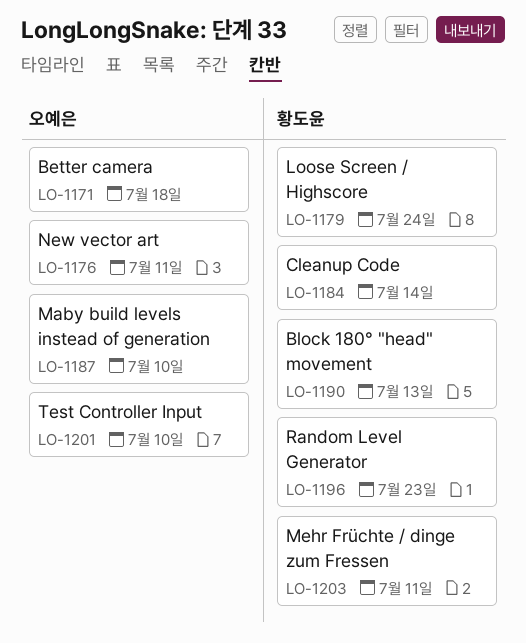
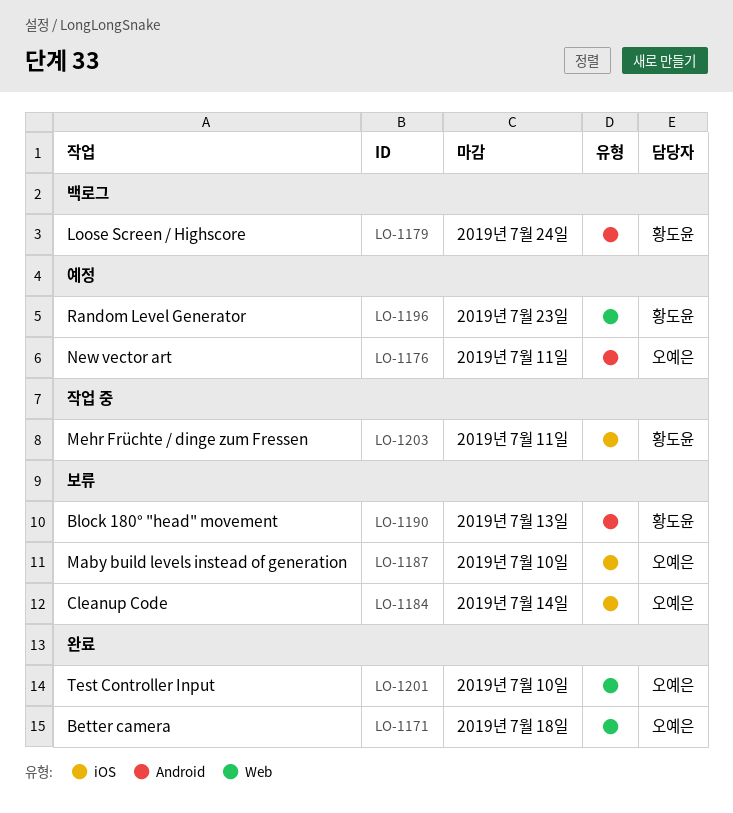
LO-1184, owner: 황도윤 -> 오예은

